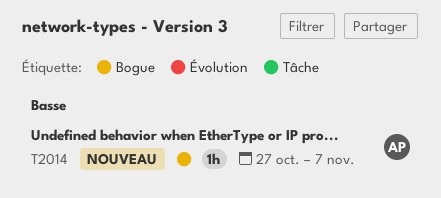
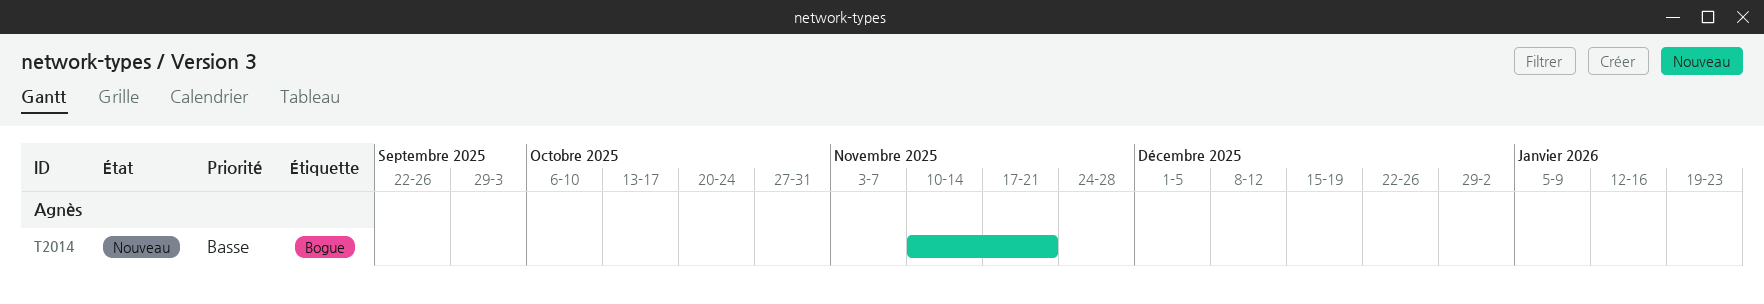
T2014, start: Oct 27 -> Nov 10
T2014, due: Nov 7 -> Nov 21

